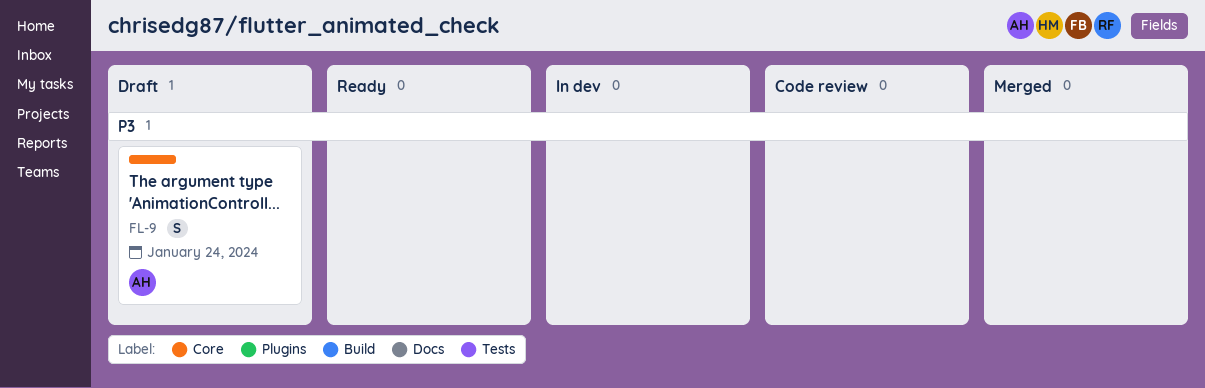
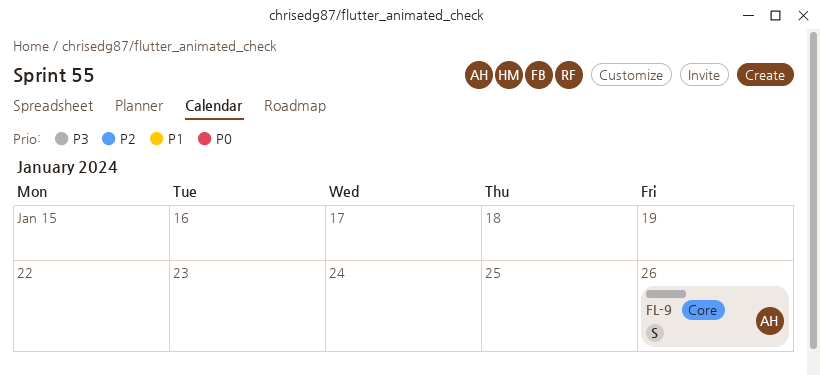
FL-9, due: Jan 24 -> Jan 26

